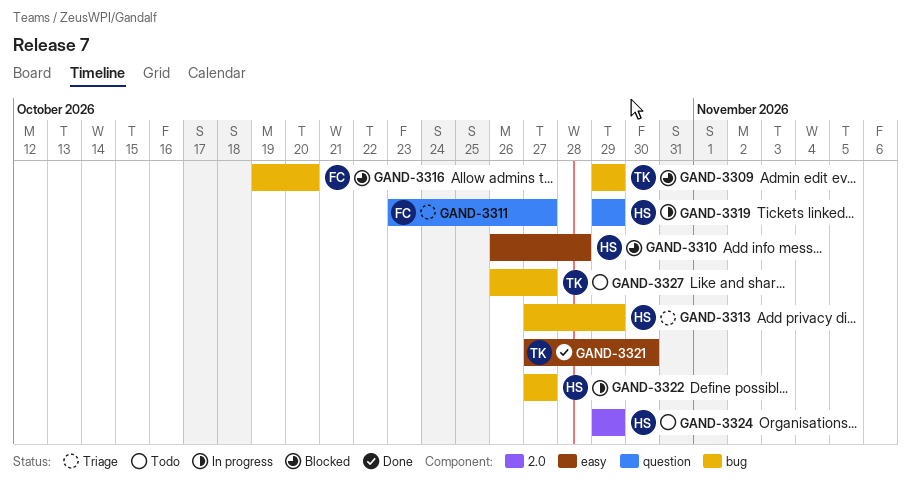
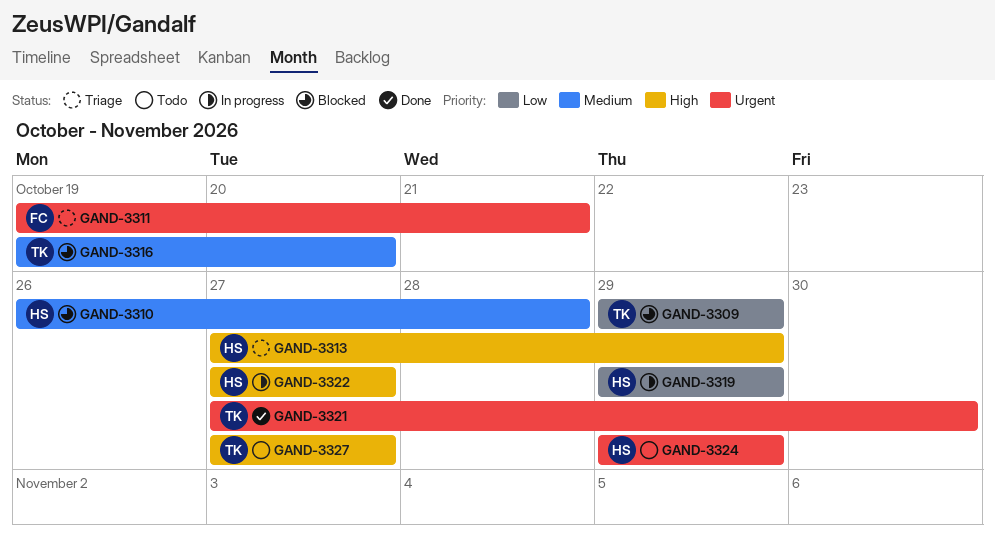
GAND-3311, start: Oct 23 -> Oct 19
GAND-3311, due: Oct 27 -> Oct 21
GAND-3316, owner: FC -> TK
GAND-3327, start: Oct 26 -> Oct 27

